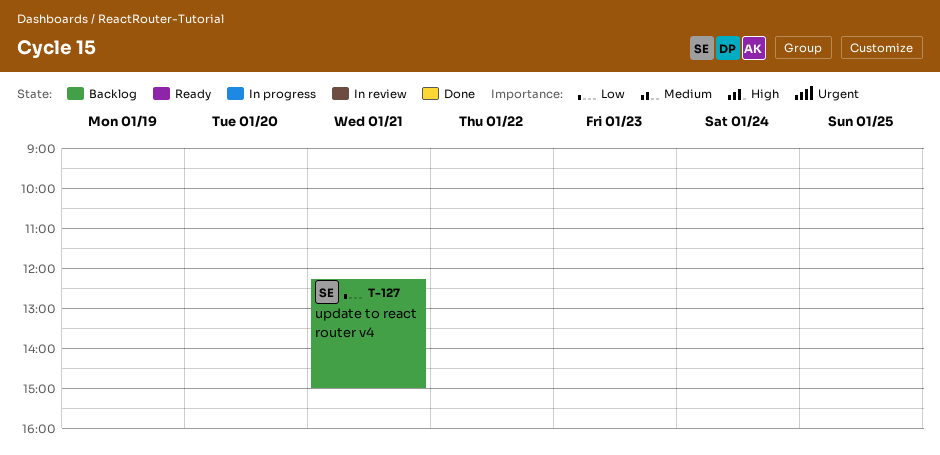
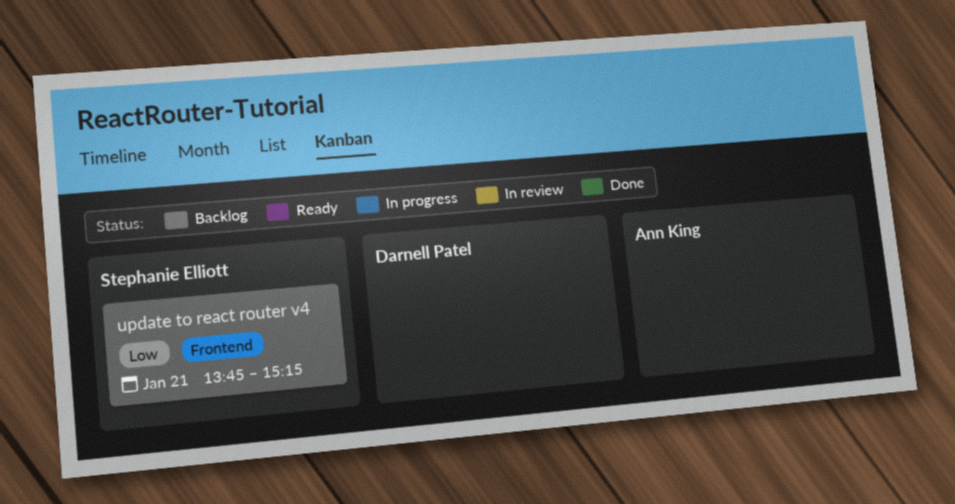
update to react router v4, begins: 12:15 -> 13:45
update to react router v4, ends: 15:00 -> 15:15

